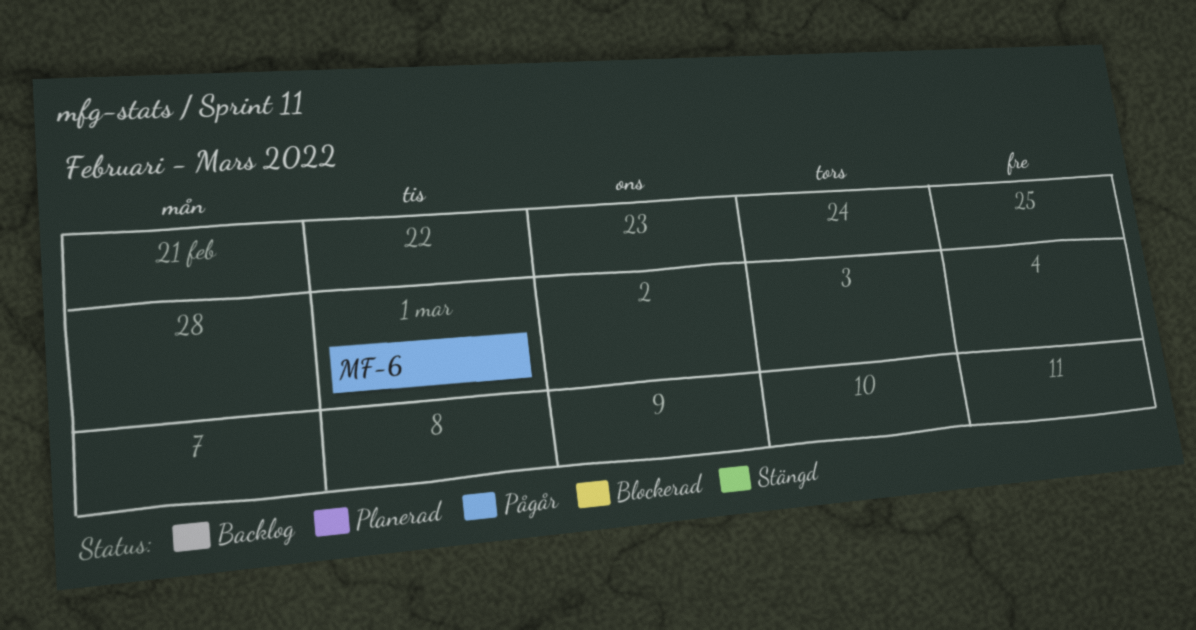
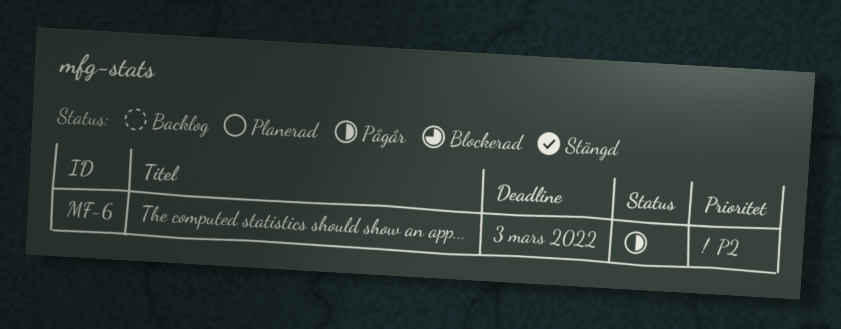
MF-6, due: Mar 1 -> Mar 3

